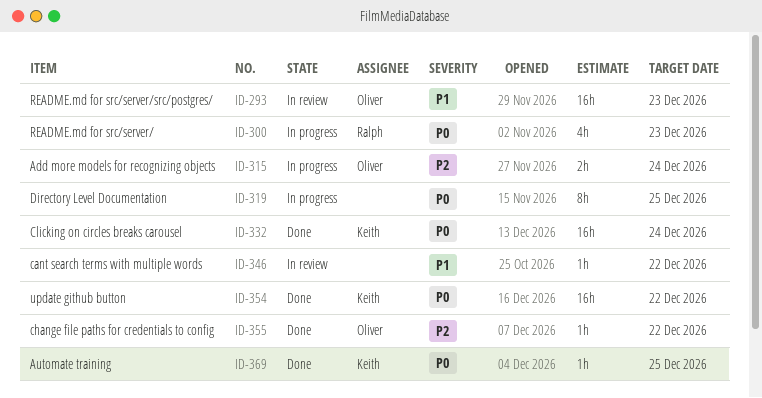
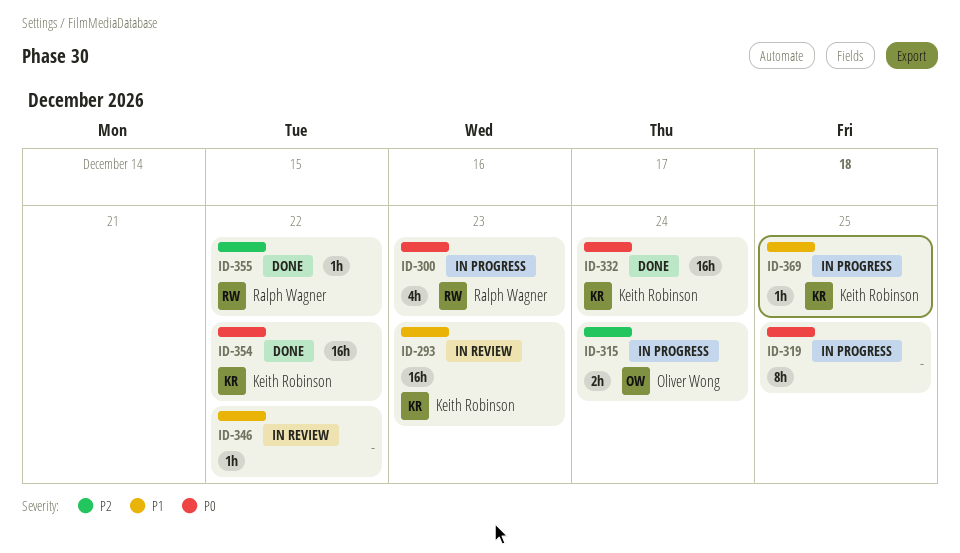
ID-293, owner: Oliver Wong -> Keith Robinson
ID-355, owner: Oliver Wong -> Ralph Wagner
ID-369, status: Done -> In progress
ID-369, priority: P0 -> P1

